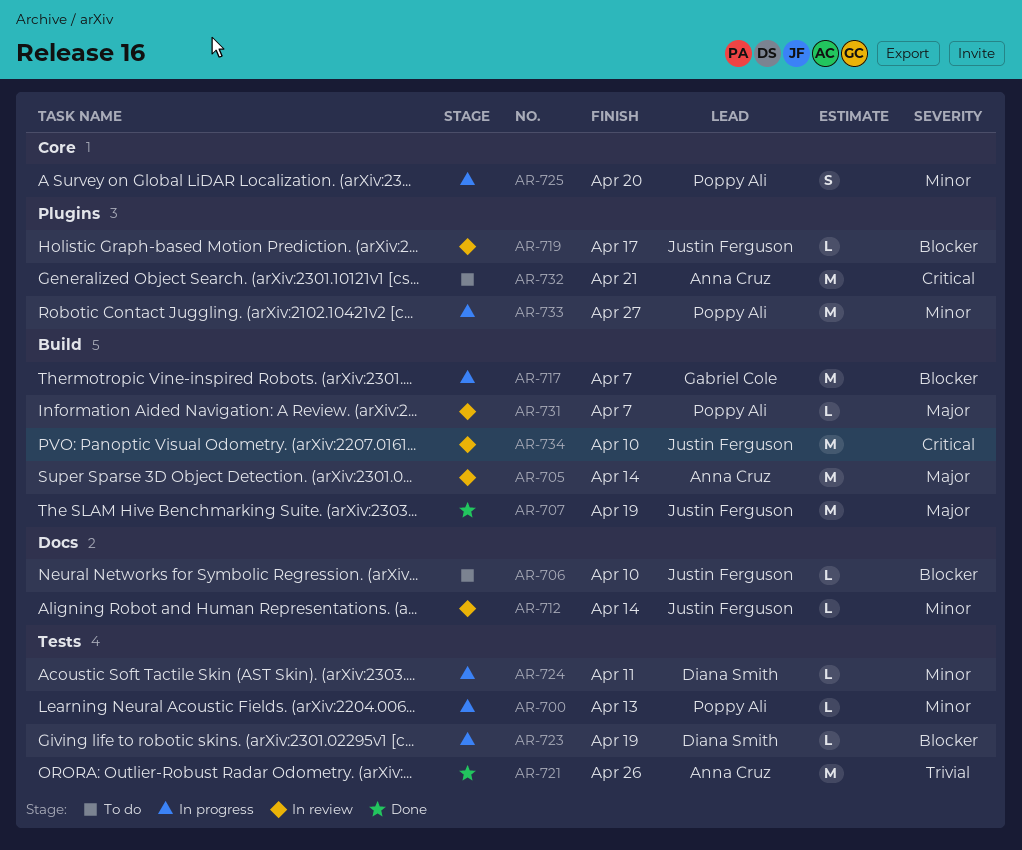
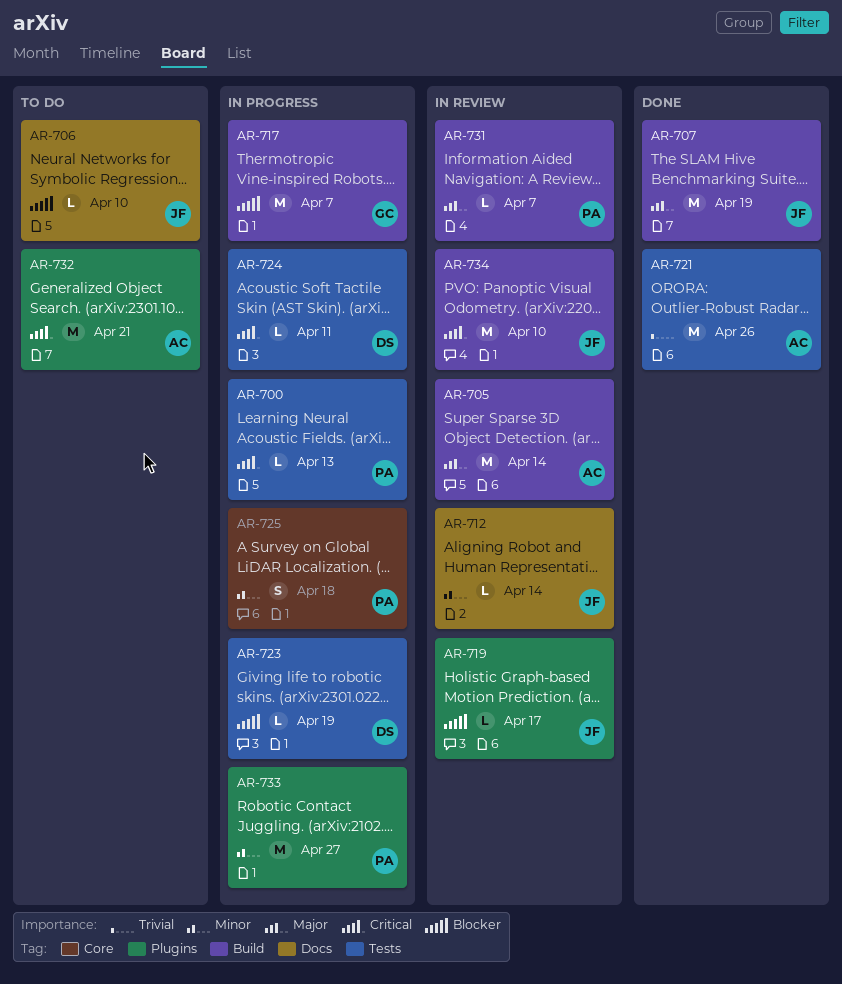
AR-700, priority: Minor -> Critical
AR-724, priority: Minor -> Critical
AR-725, due: Apr 20 -> Apr 18

